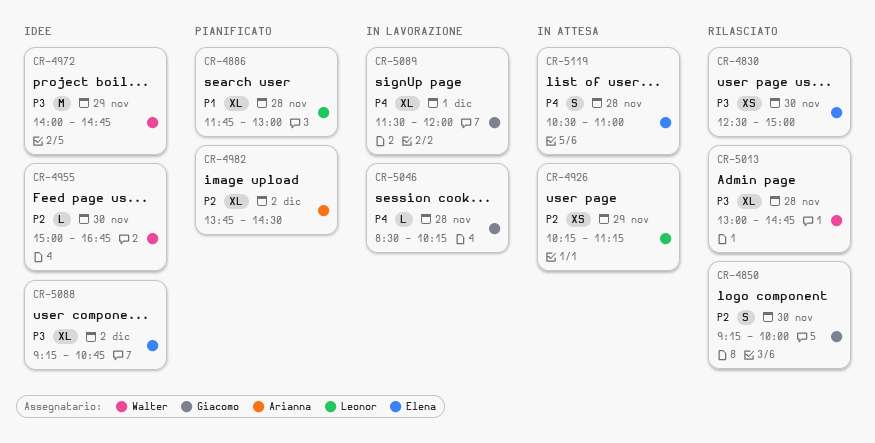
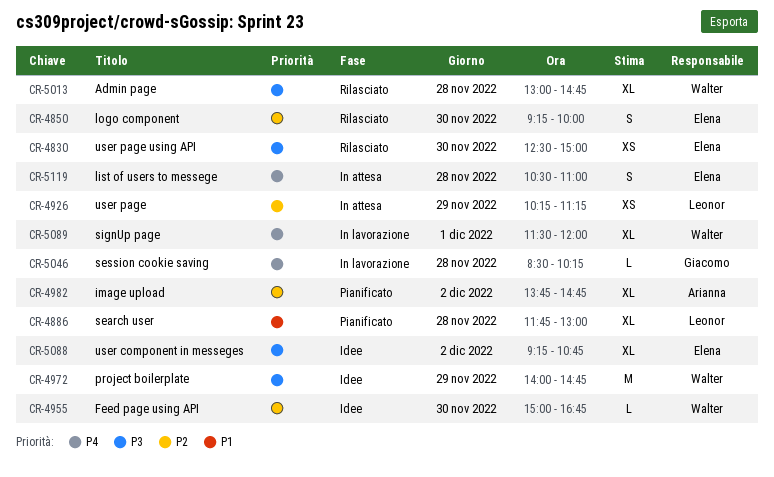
CR-4850, owner: Giacomo -> Elena
CR-4982, ends: 14:30 -> 14:45
CR-5089, owner: Giacomo -> Walter

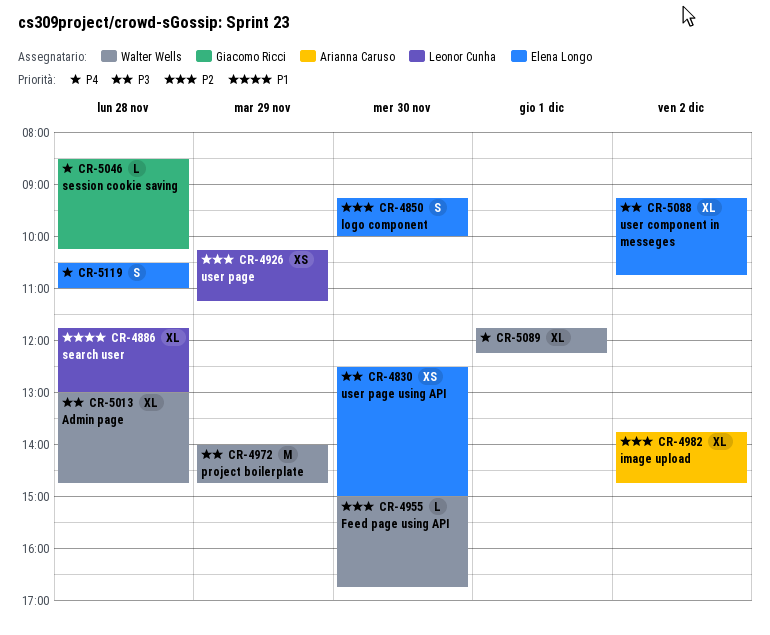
CR-5089, begins: 11:30 -> 11:45
CR-5089, ends: 12:00 -> 12:15

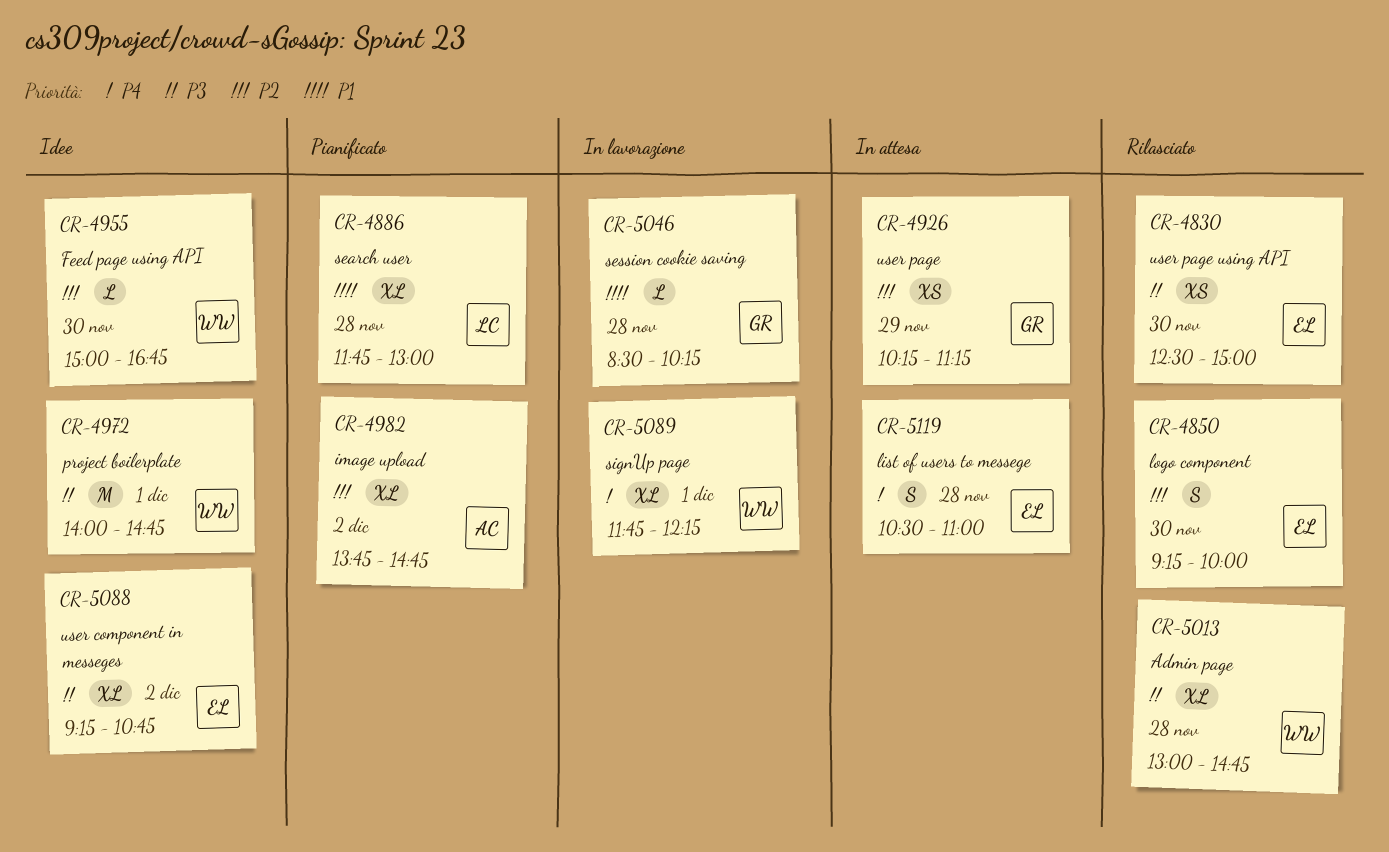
CR-4926, owner: Leonor Cunha -> Giacomo Ricci
CR-4972, day: Nov 29 -> Dec 1
CR-5046, priority: P4 -> P1

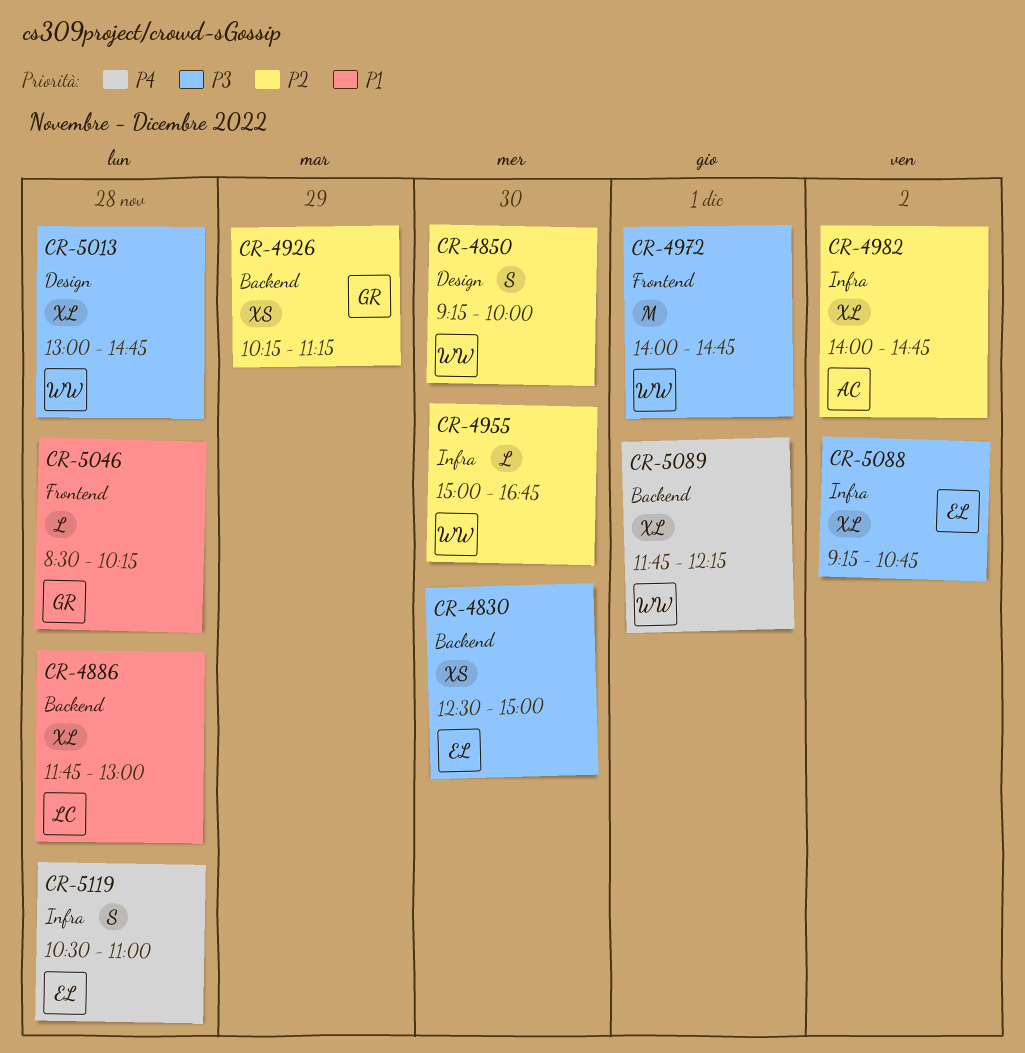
CR-4850, owner: EL -> WW
CR-4982, begins: 13:45 -> 14:00

